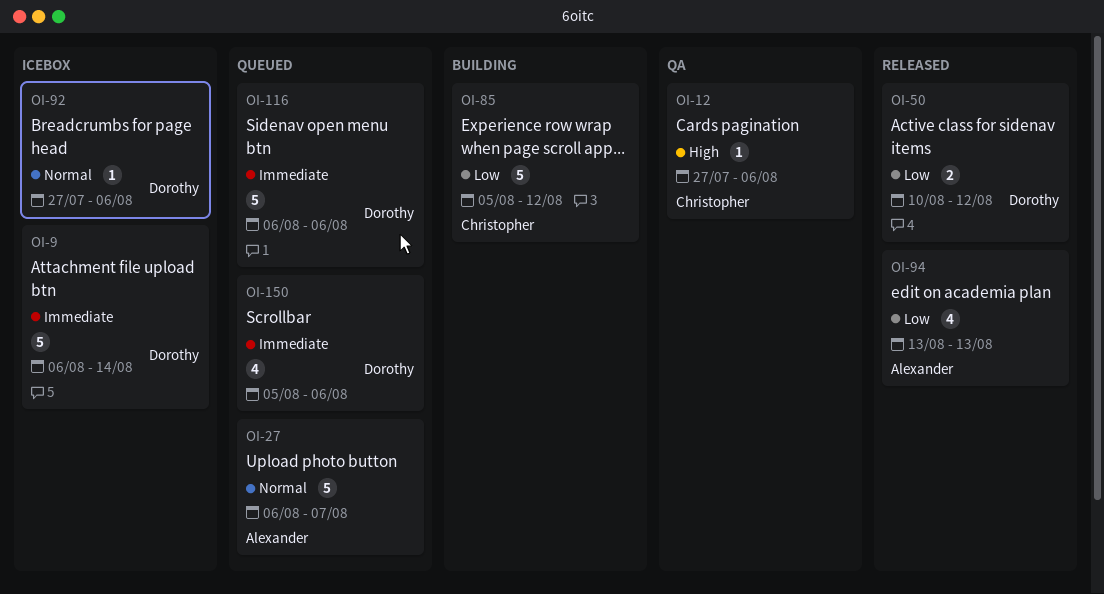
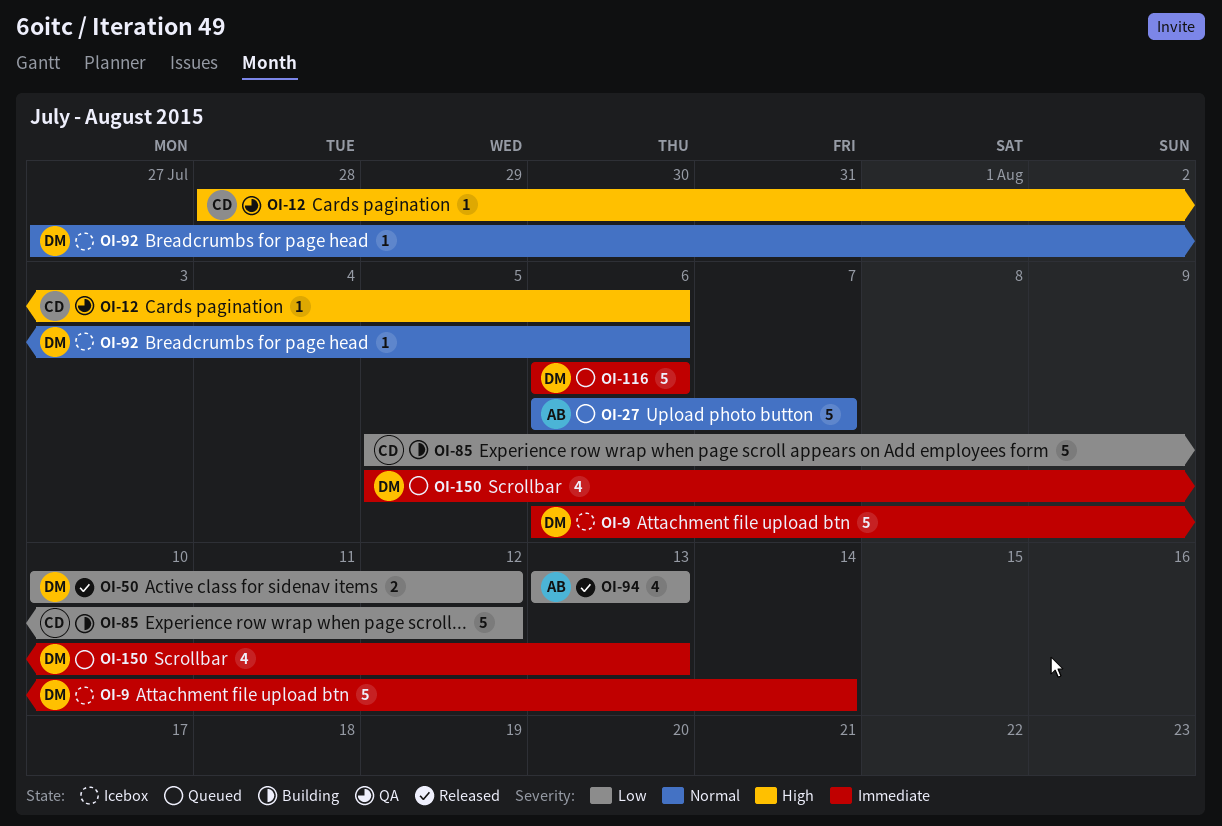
OI-12, start: Jul 27 -> Jul 28
OI-150, due: Aug 6 -> Aug 13

